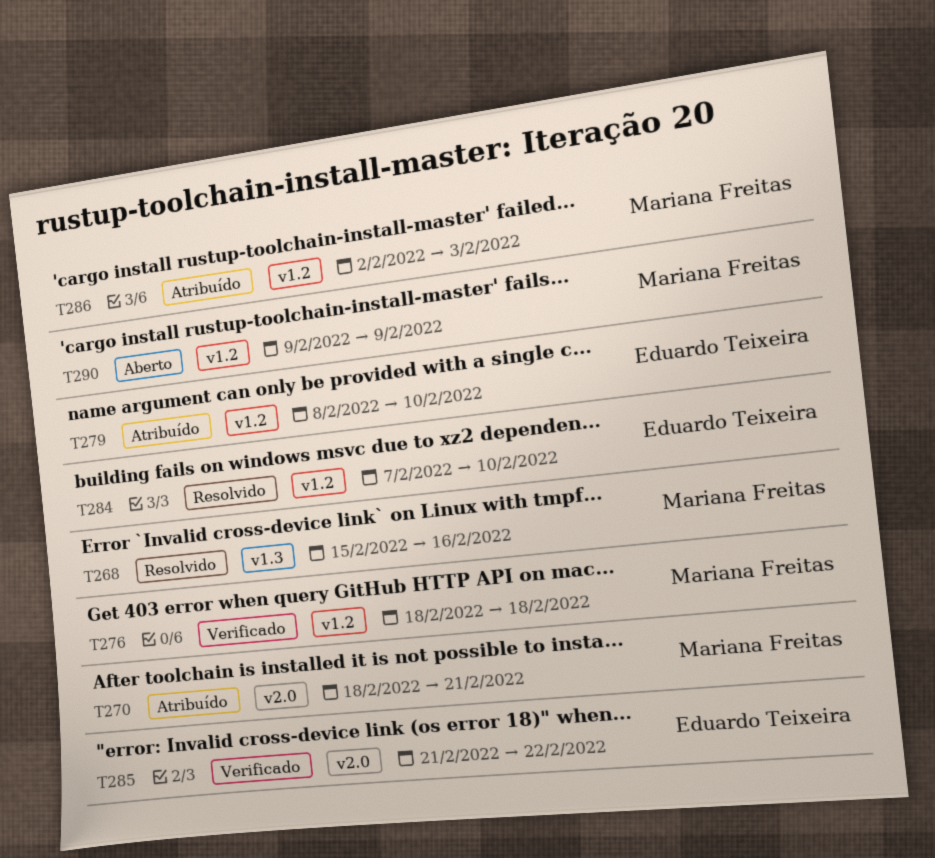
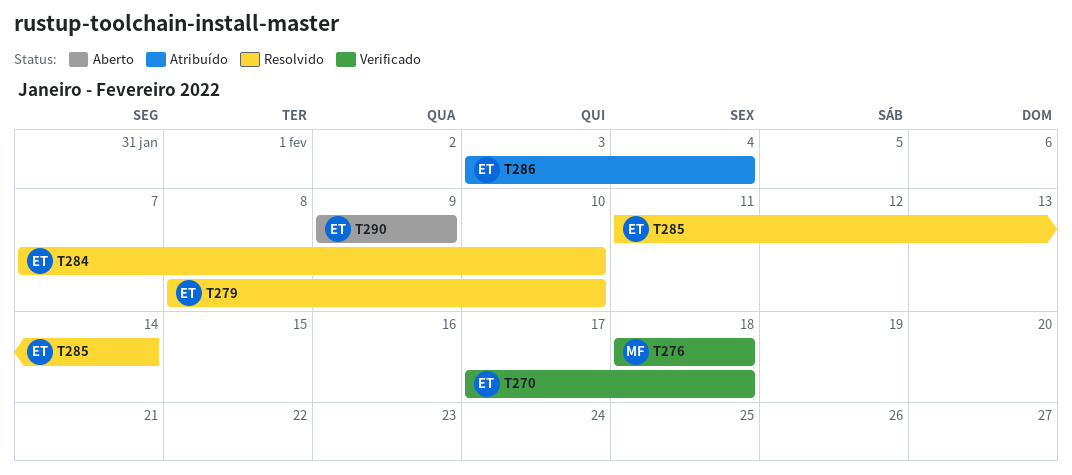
T268: present -> none
T270, status: Atribuído -> Verificado
T270, owner: Mariana Freitas -> Eduardo Teixeira
T270, start: Feb 18 -> Feb 17
T270, due: Feb 21 -> Feb 18
T279, status: Atribuído -> Resolvido
T285, status: Verificado -> Resolvido
T285, start: Feb 21 -> Feb 11
T285, due: Feb 22 -> Feb 14
T286, owner: Mariana Freitas -> Eduardo Teixeira
T286, start: Feb 2 -> Feb 3
T286, due: Feb 3 -> Feb 4
T290, owner: Mariana Freitas -> Eduardo Teixeira

